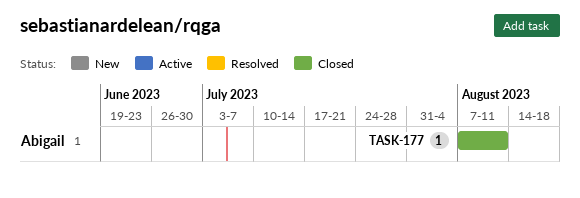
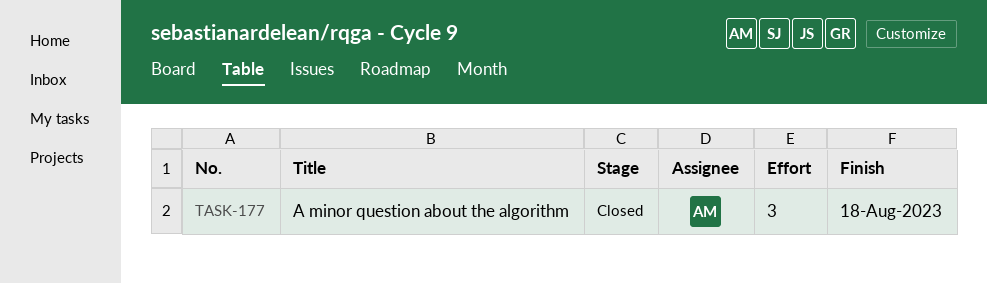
TASK-177, estimate: 1 -> 3
TASK-177, due: Aug 11 -> Aug 18

